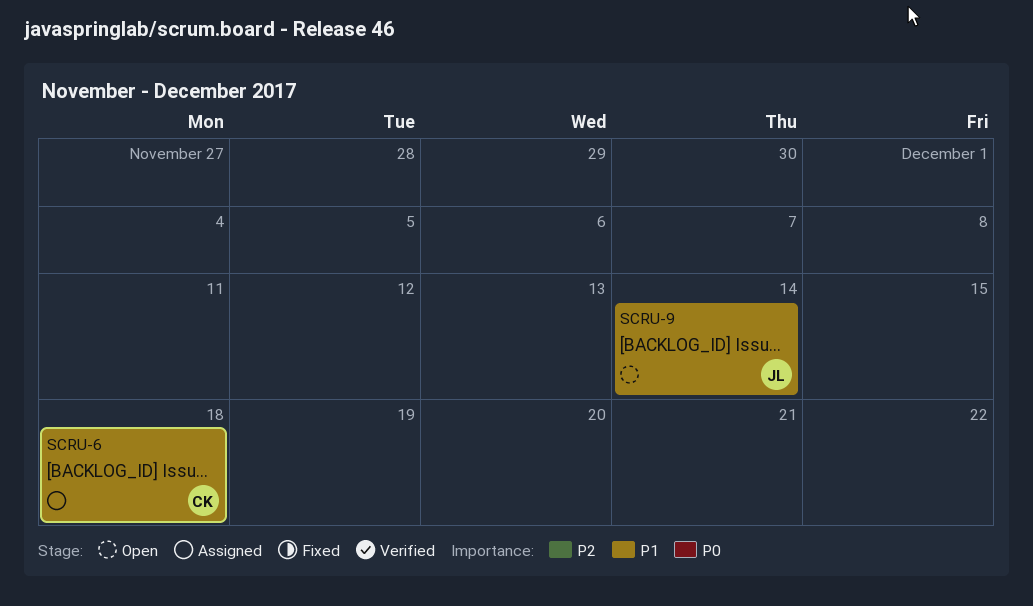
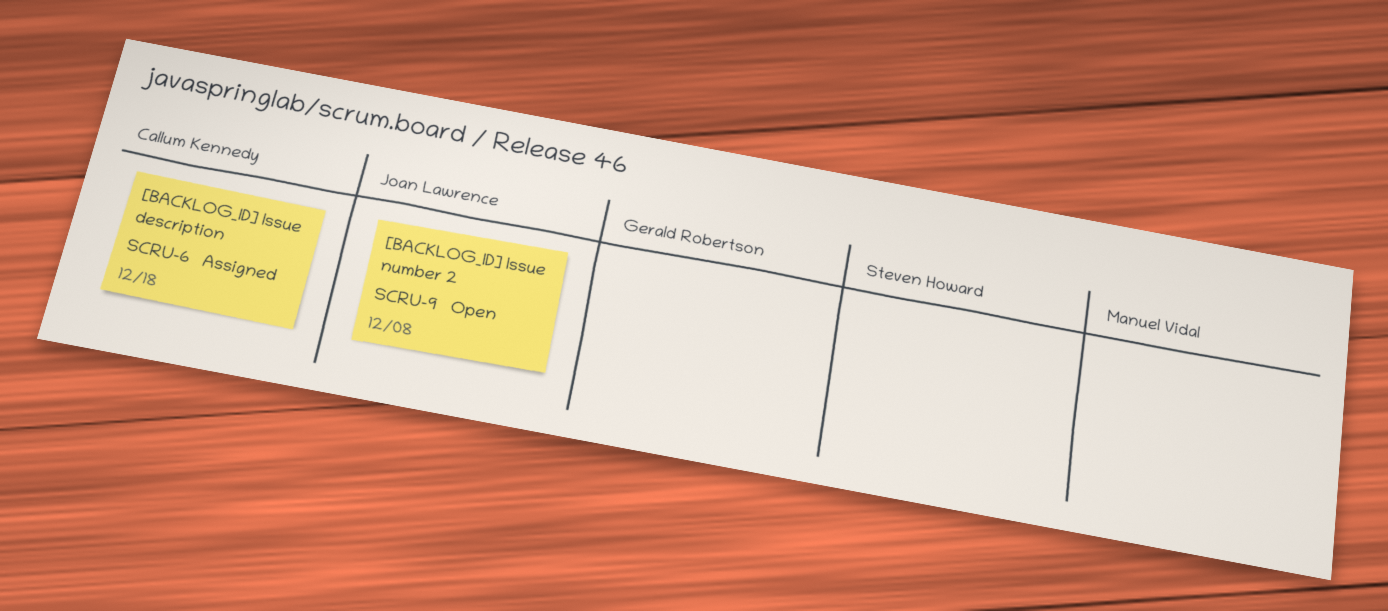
SCRU-9, due: Dec 14 -> Dec 8

